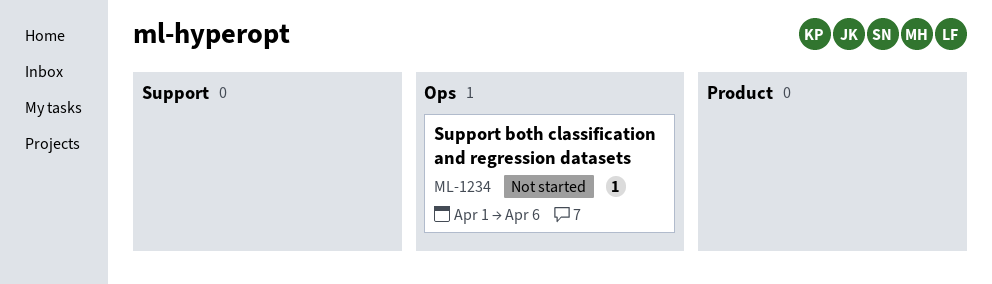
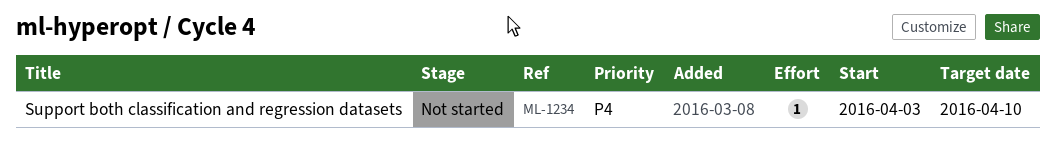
ML-1234, start: Apr 1 -> Apr 3
ML-1234, due: Apr 6 -> Apr 10

